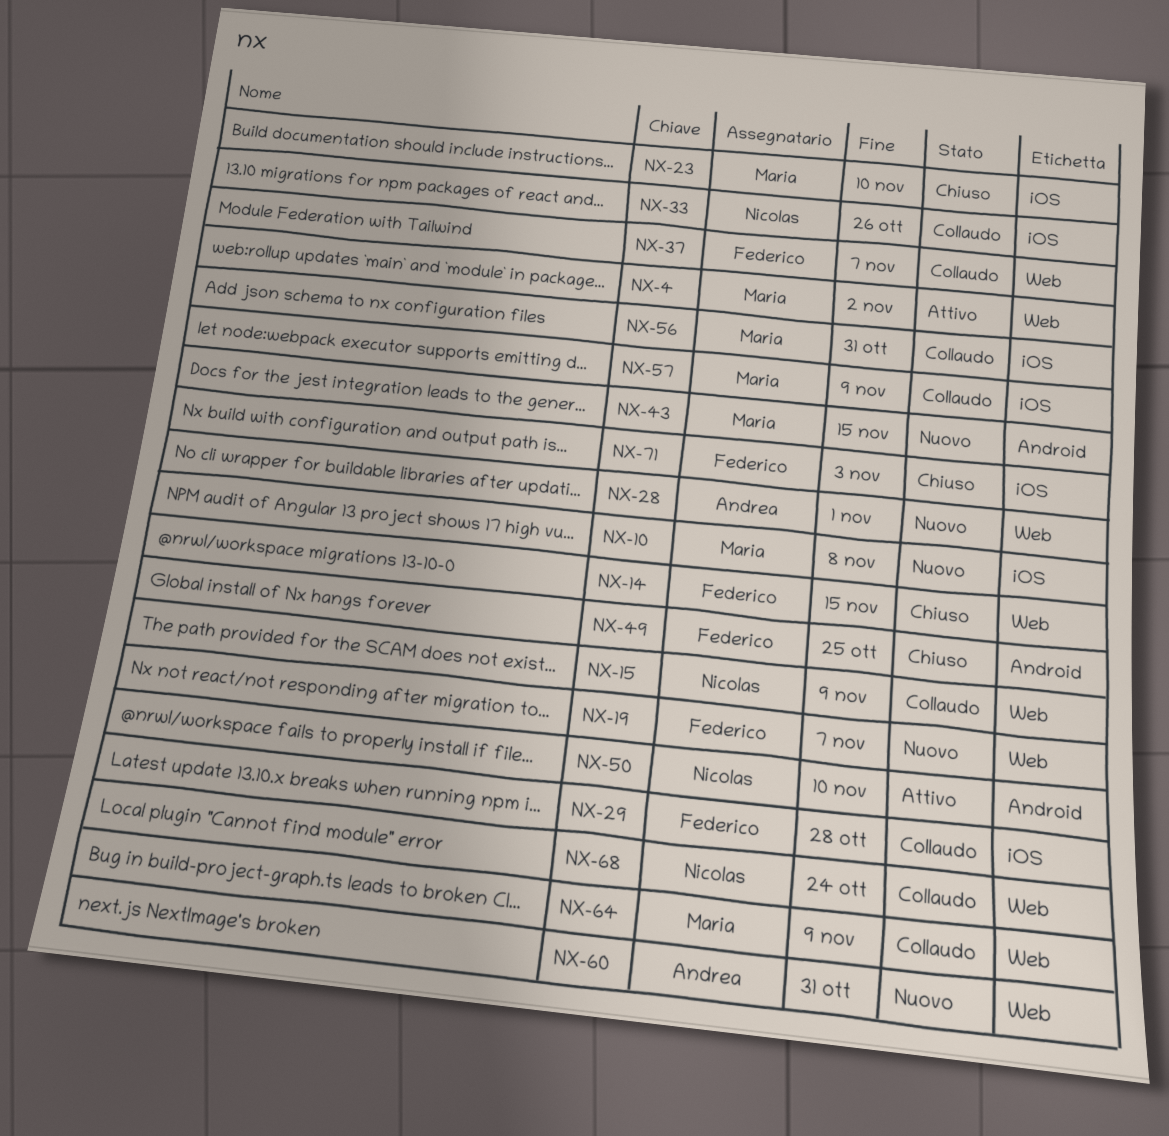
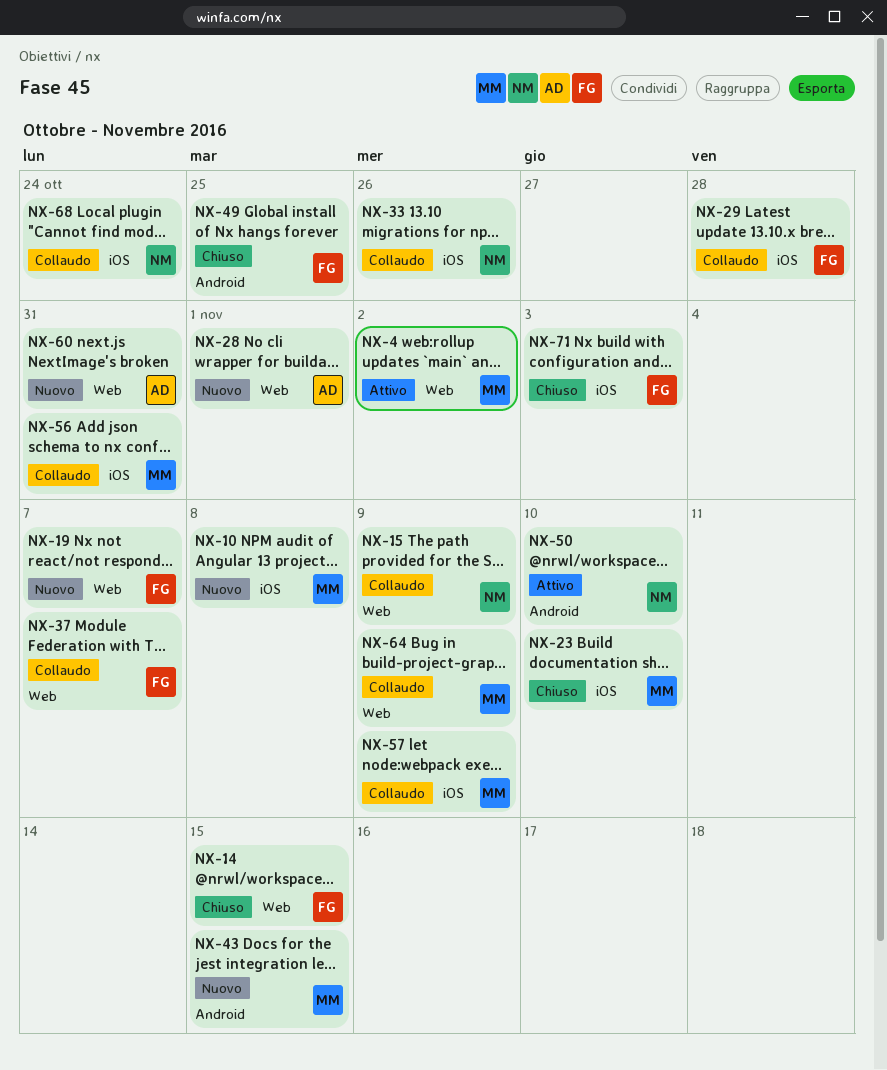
NX-68, label: Web -> iOS

